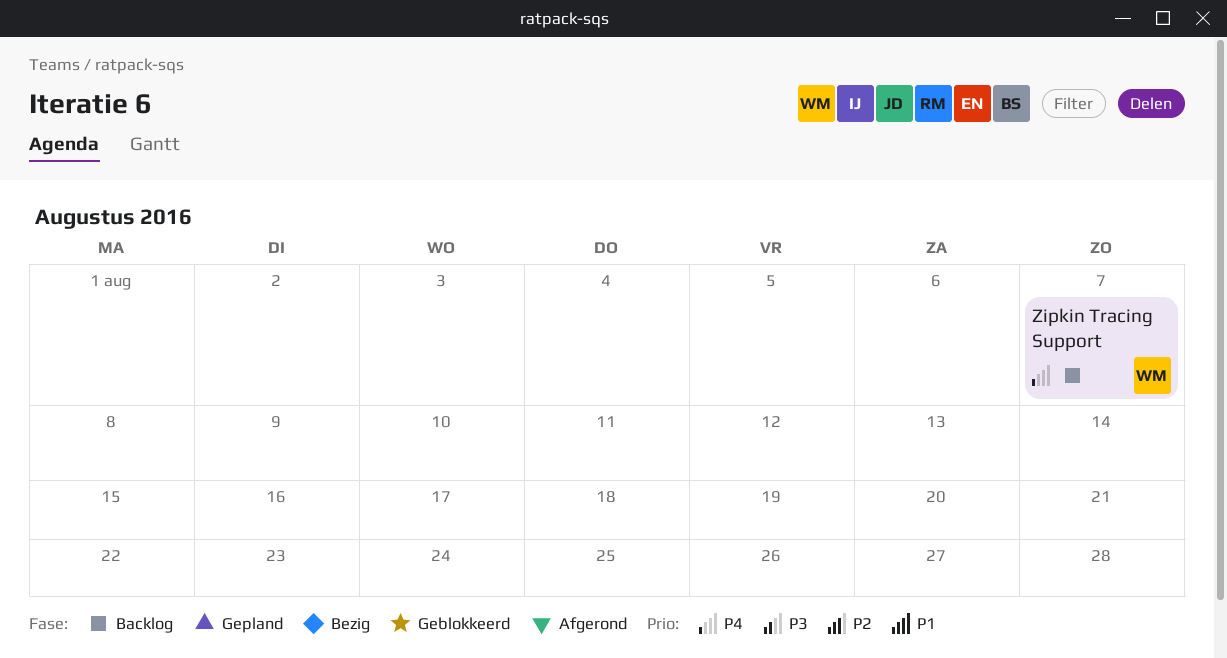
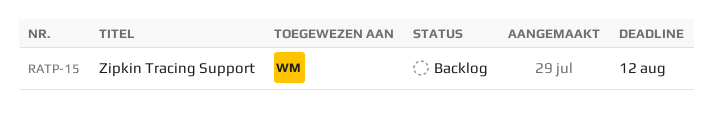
Zipkin Tracing Support, due: Aug 7 -> Aug 12

